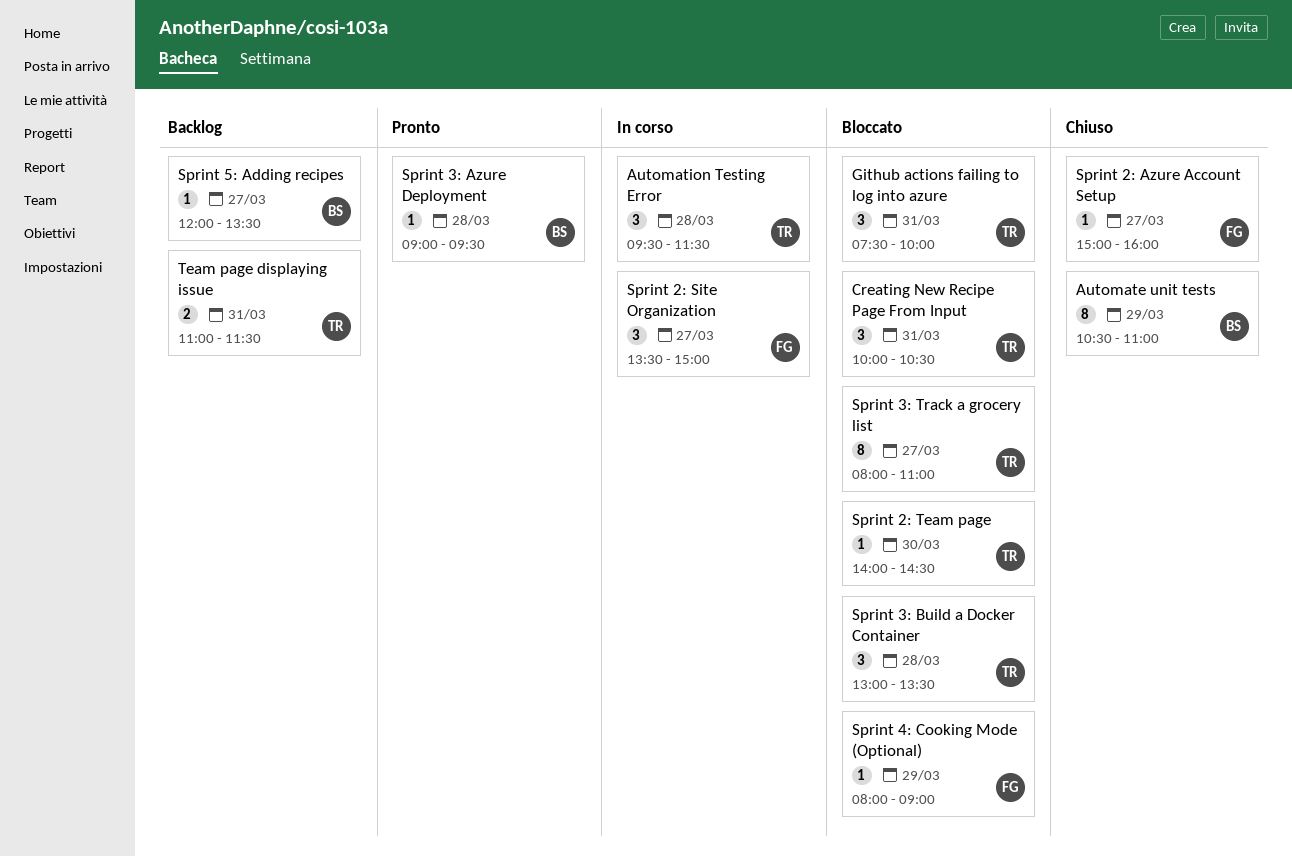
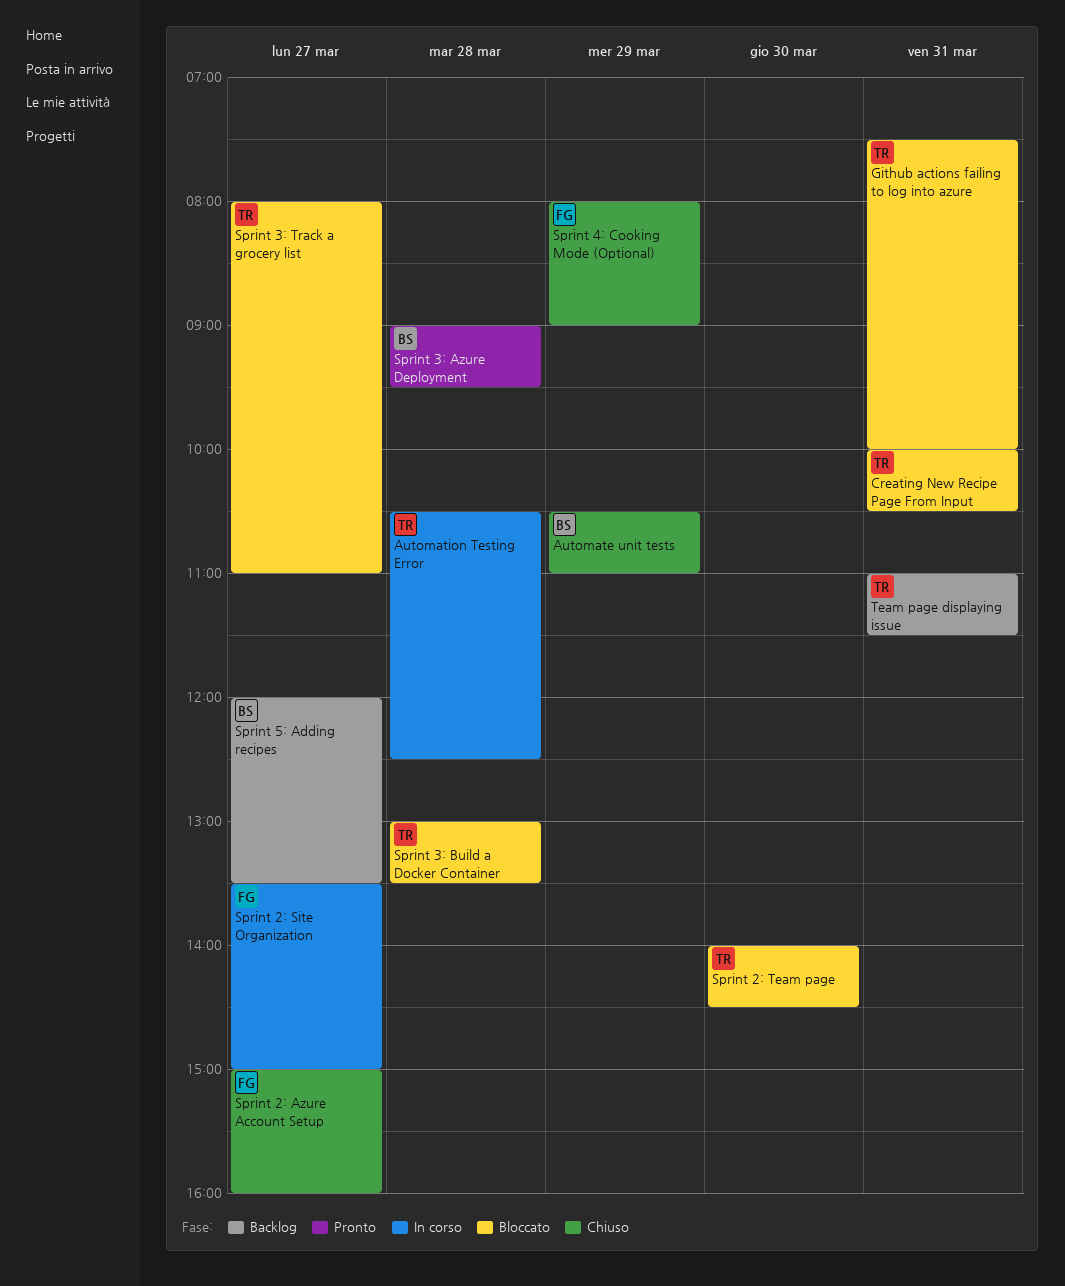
Automation Testing Error, begins: 09:30 -> 10:30
Automation Testing Error, ends: 11:30 -> 12:30
Sprint 4: Cooking Mode (Optional), status: Bloccato -> Chiuso

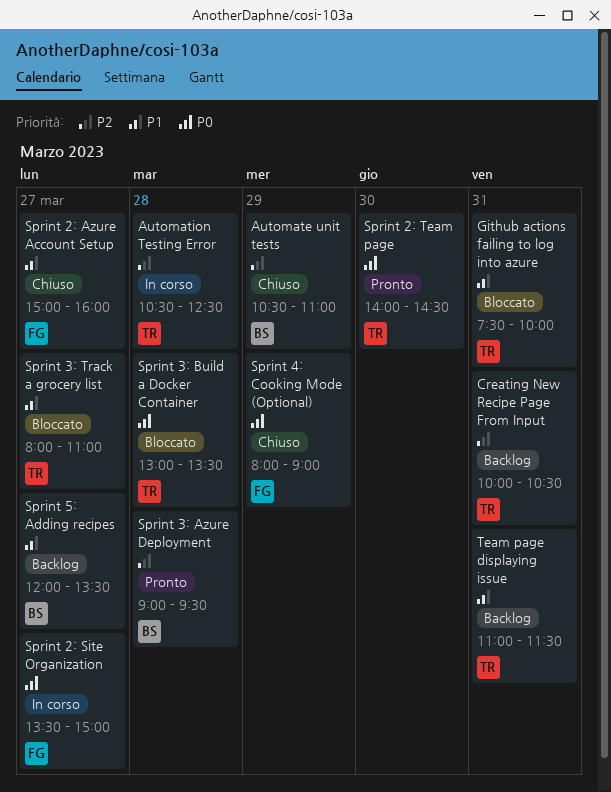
Creating New Recipe Page From Input, status: Bloccato -> Backlog
Sprint 2: Team page, status: Bloccato -> Pronto

